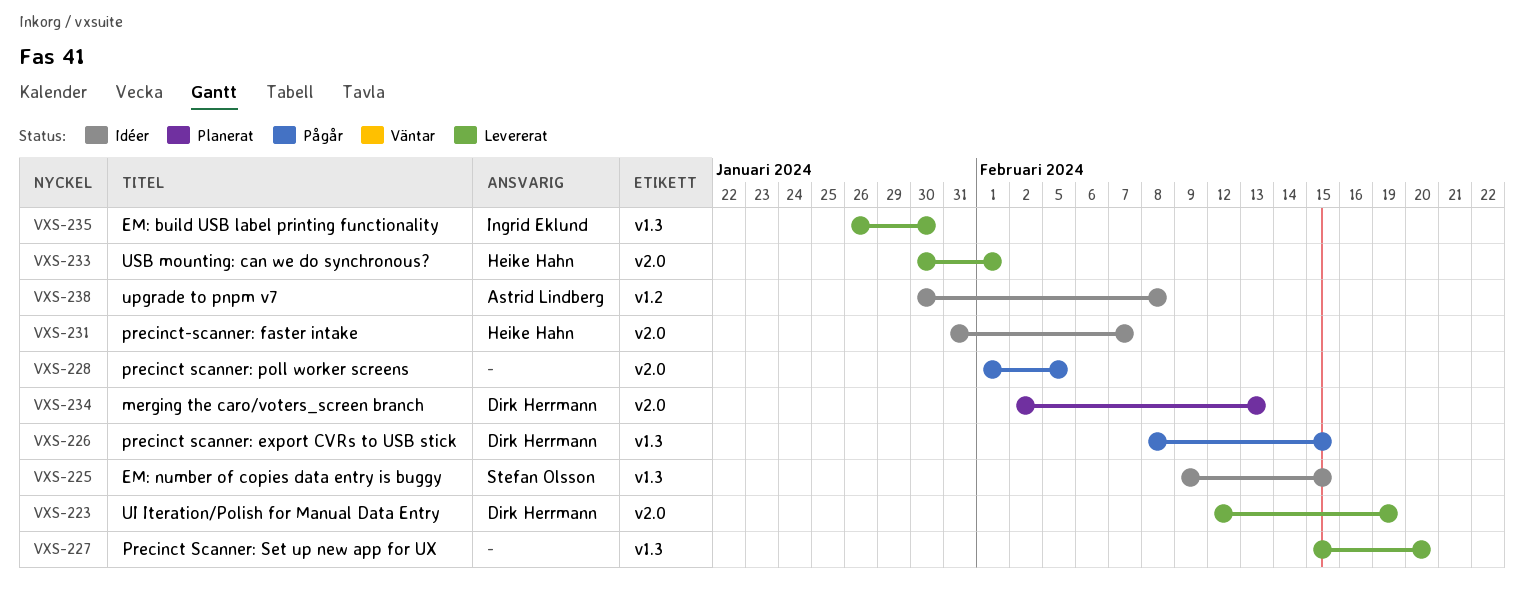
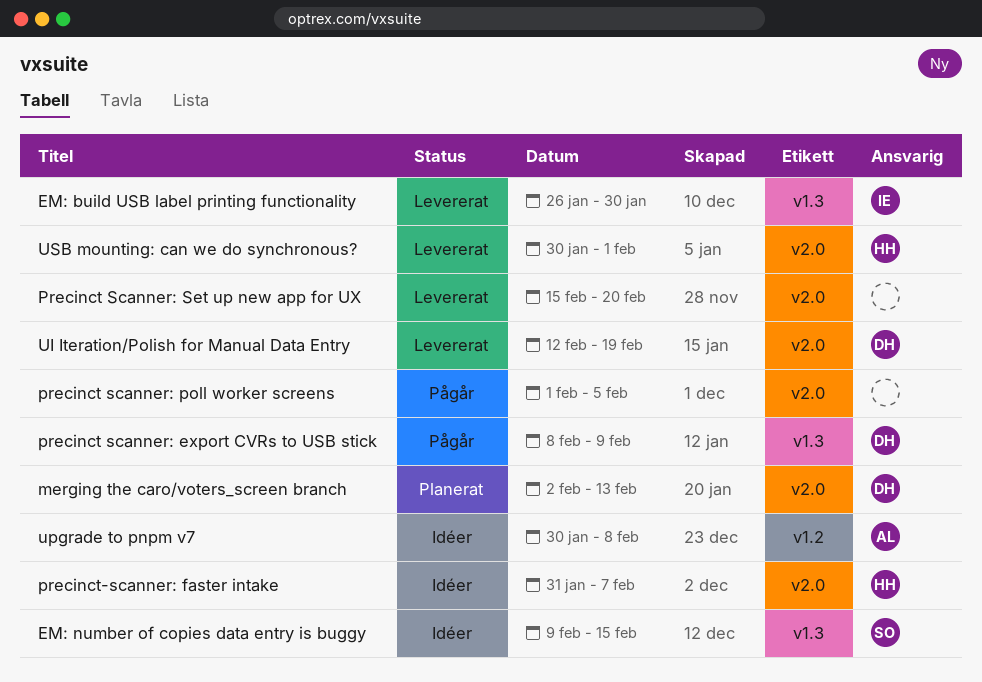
precinct scanner: export CVRs to USB stick, due: Feb 15 -> Feb 9
Precinct Scanner: Set up new app for UX, label: v1.3 -> v2.0

